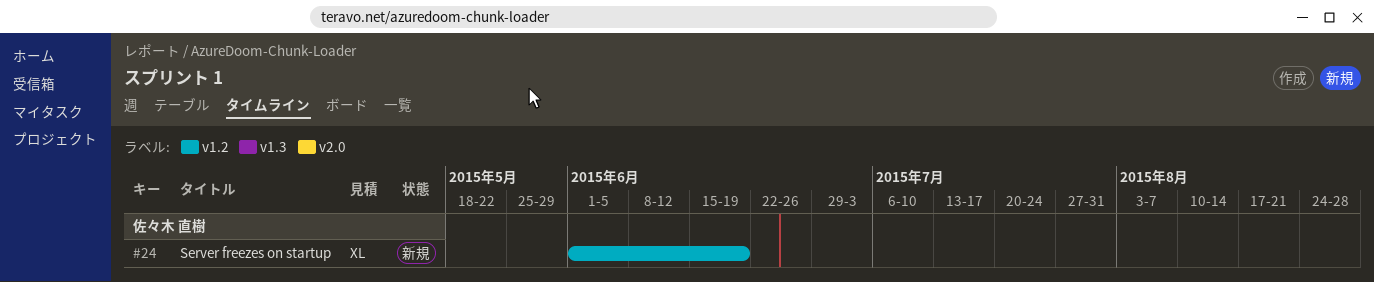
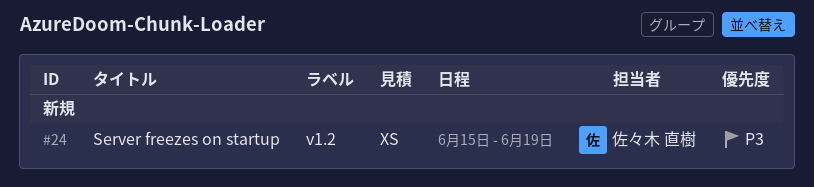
#24, estimate: XL -> XS
#24, start: Jun 1 -> Jun 15

